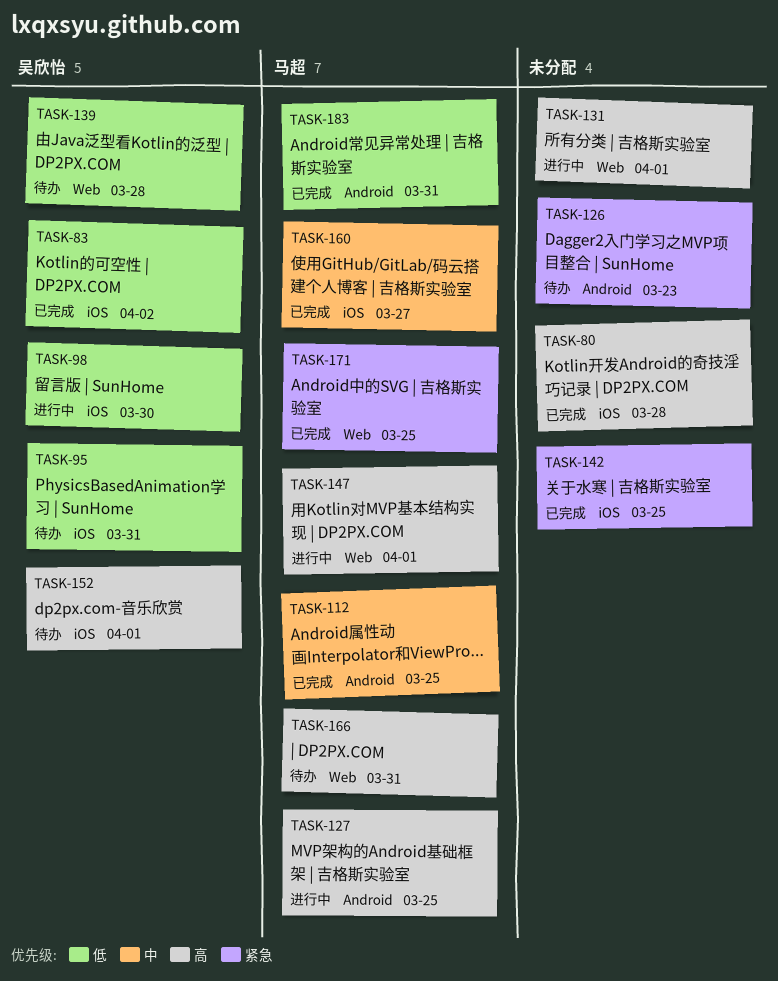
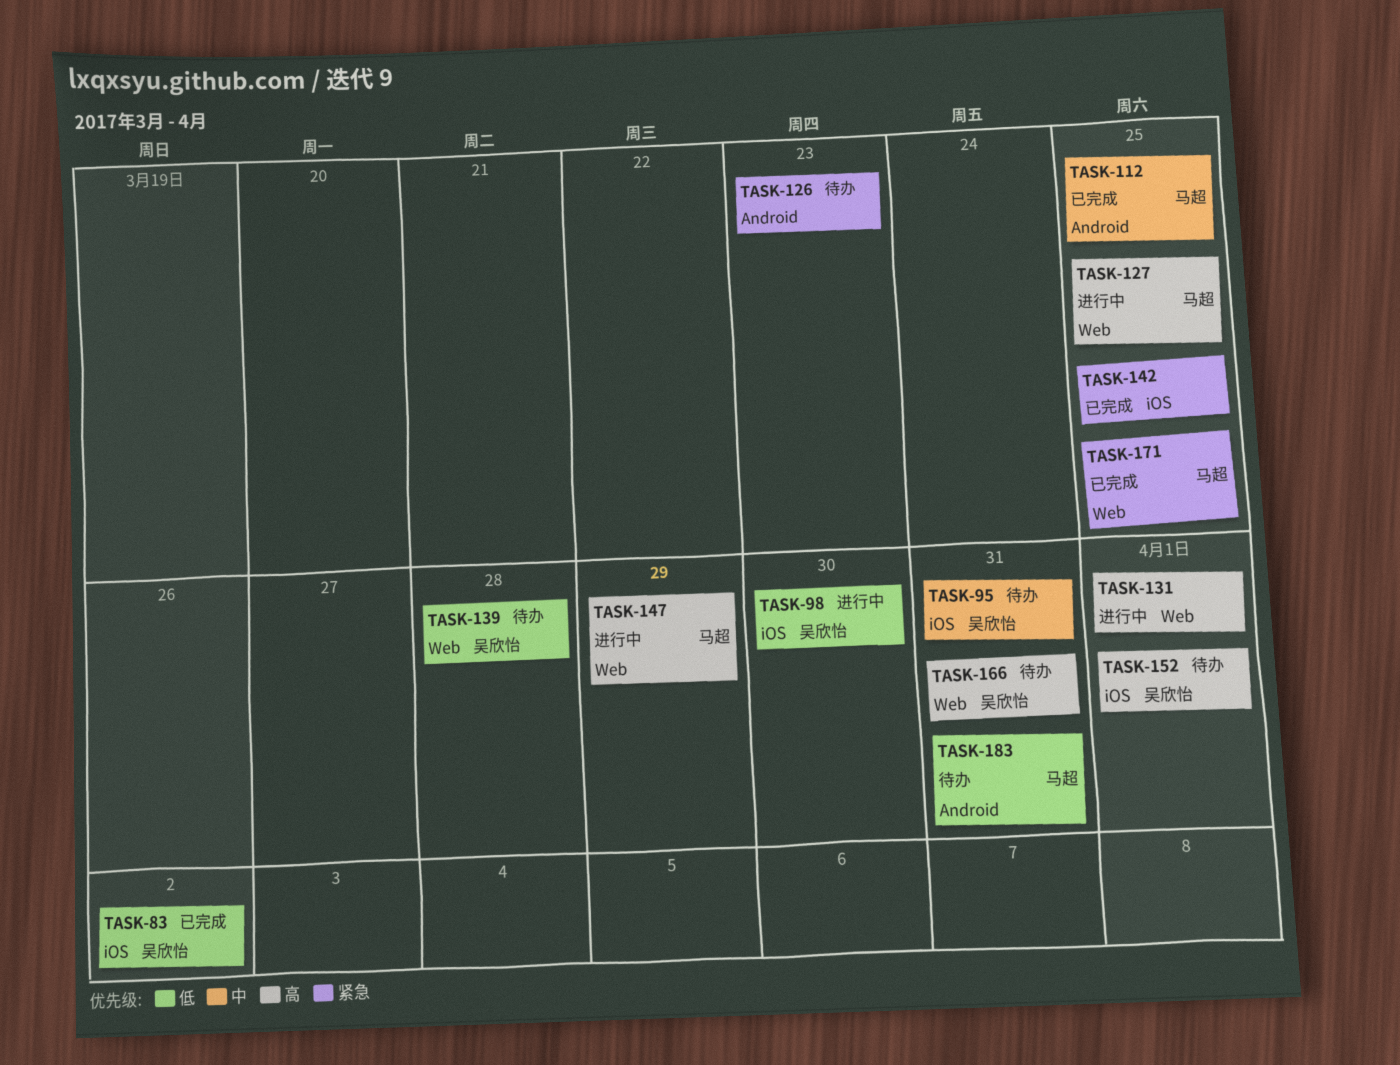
TASK-80: present -> none
TASK-95, priority: 低 -> 中
TASK-127, label: Android -> Web
TASK-147, due: Apr 1 -> Mar 29
TASK-160: present -> none
TASK-166, owner: 马超 -> 吴欣怡
TASK-183, status: 已完成 -> 待办

